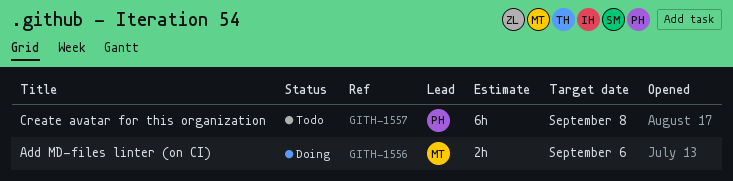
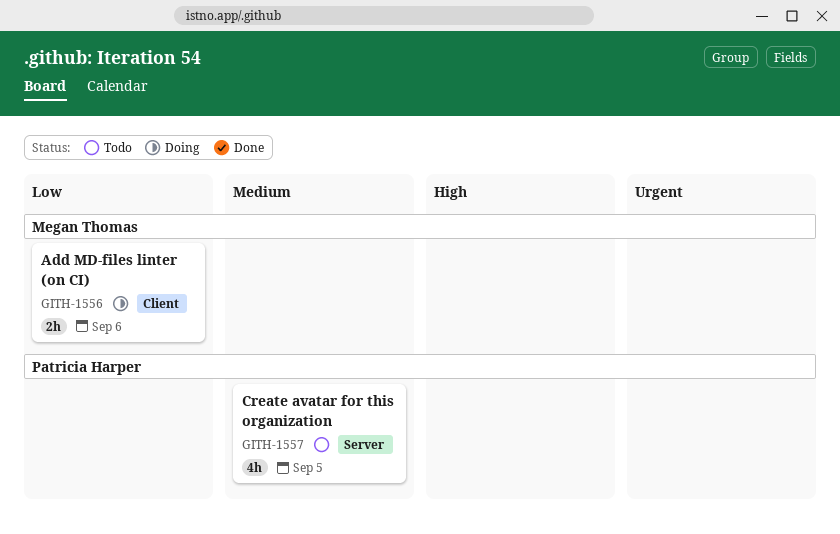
GITH-1557, estimate: 6h -> 4h
GITH-1557, due: Sep 8 -> Sep 5

